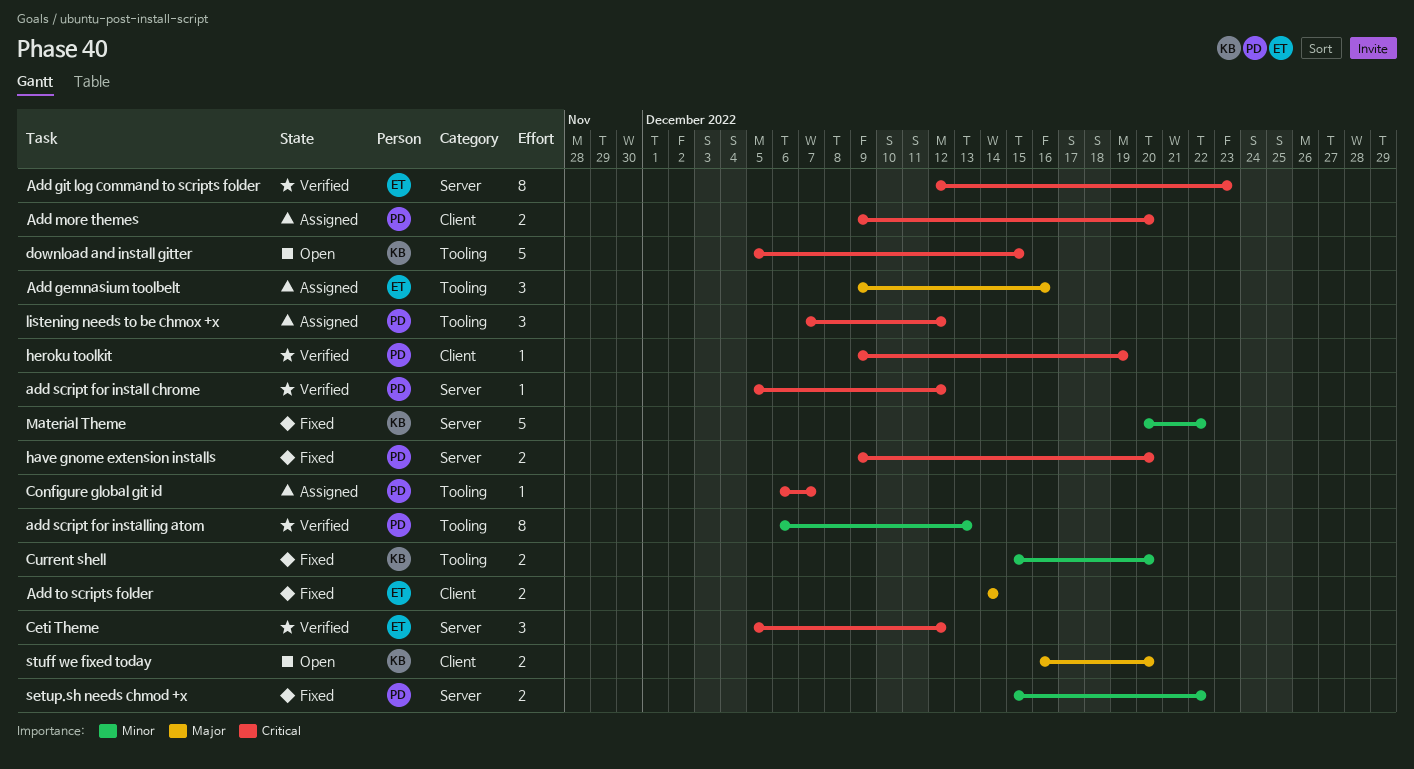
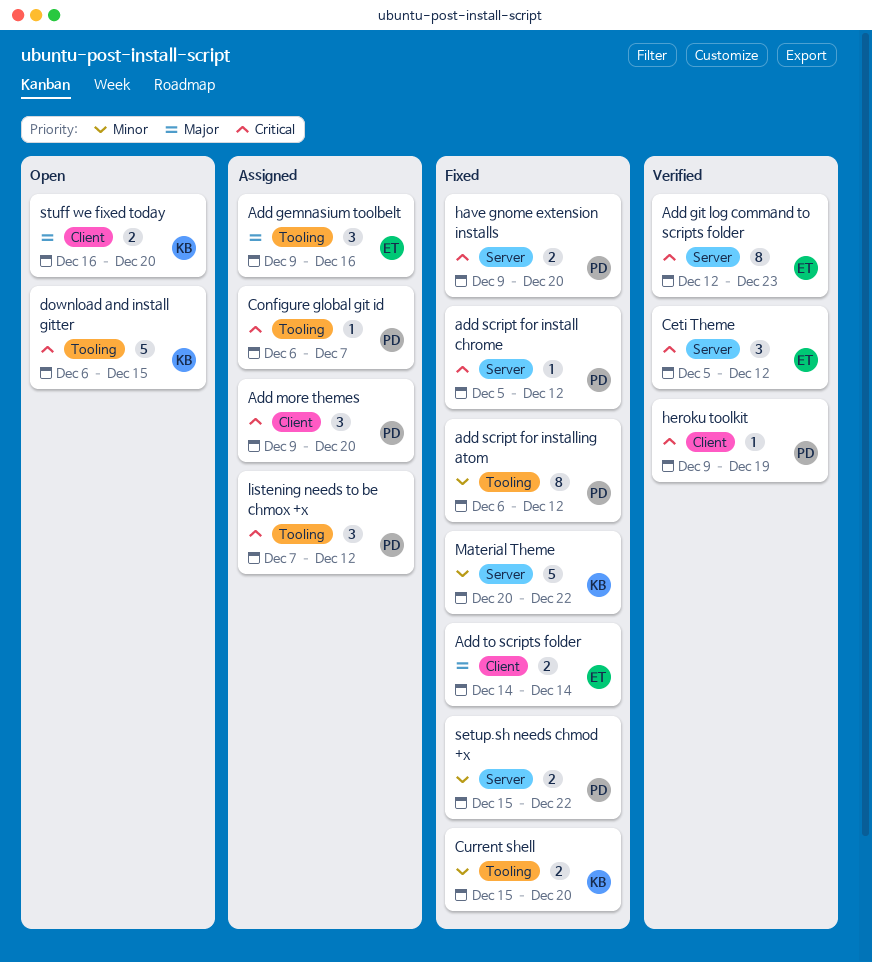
Add more themes, estimate: 2 -> 3
add script for install chrome, status: Verified -> Fixed
add script for installing atom, status: Verified -> Fixed
add script for installing atom, due: Dec 13 -> Dec 12
download and install gitter, start: Dec 5 -> Dec 6

